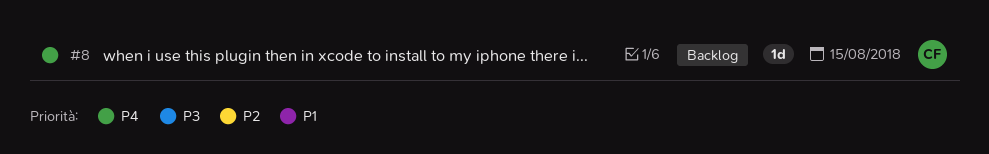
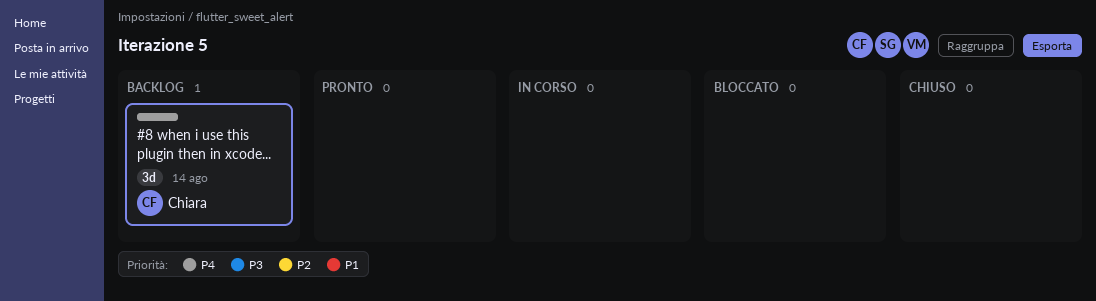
#8, estimate: 1d -> 3d
#8, due: Aug 15 -> Aug 14

